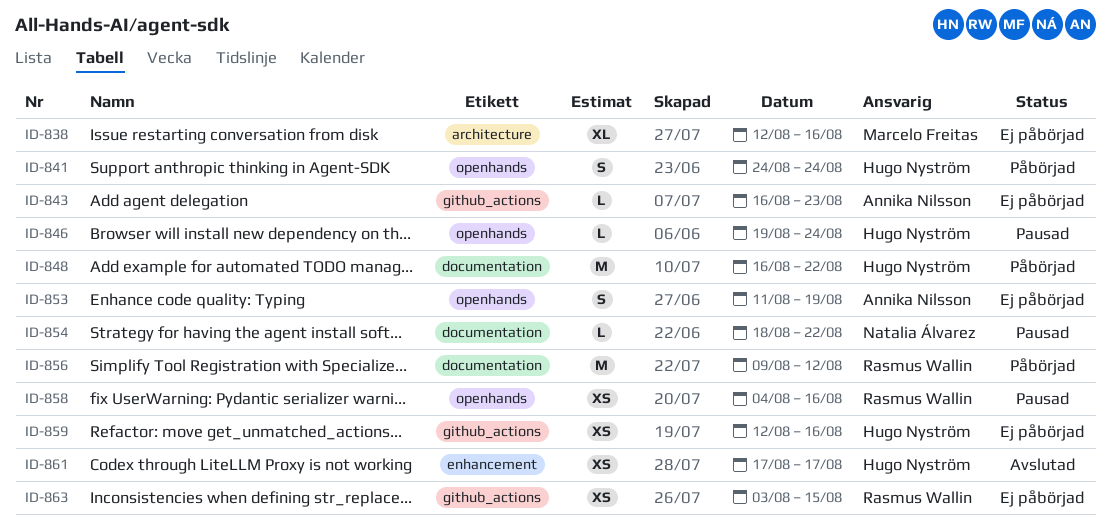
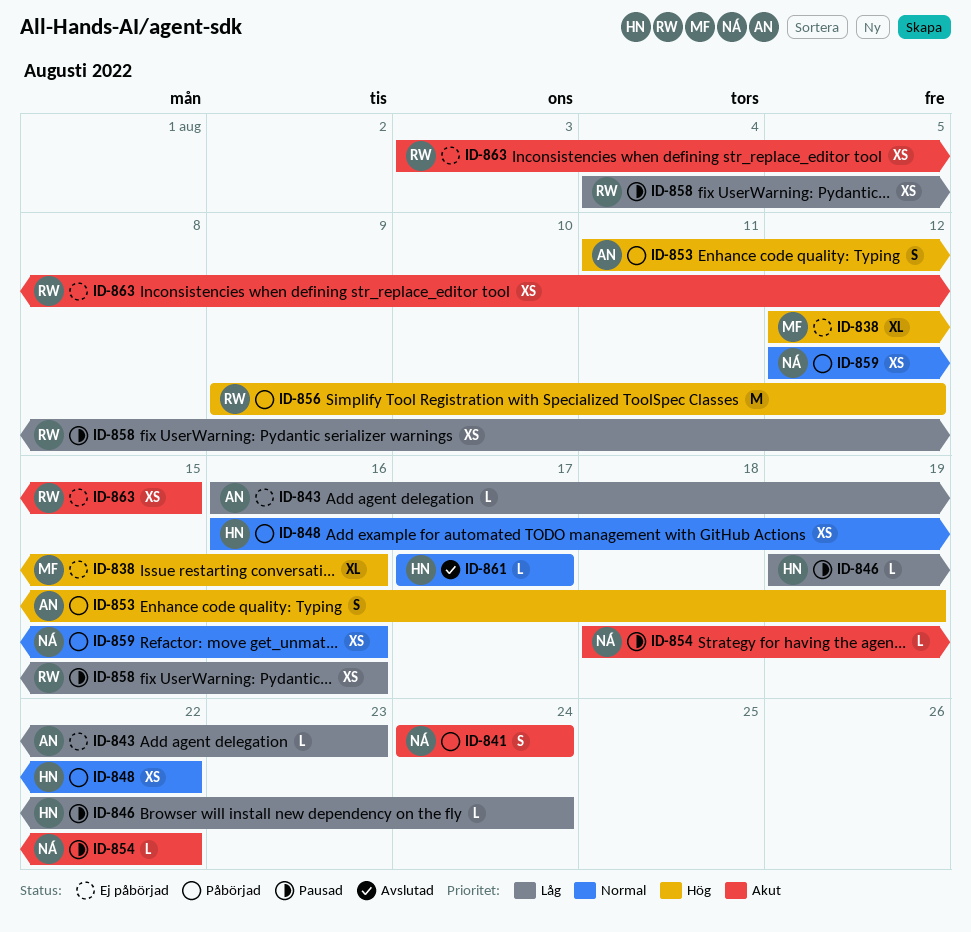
ID-841, owner: Hugo Nyström -> Natalia Álvarez
ID-848, estimate: M -> XS
ID-853, status: Ej påbörjad -> Påbörjad
ID-859, status: Ej påbörjad -> Påbörjad
ID-859, owner: Hugo Nyström -> Natalia Álvarez
ID-861, estimate: XS -> L

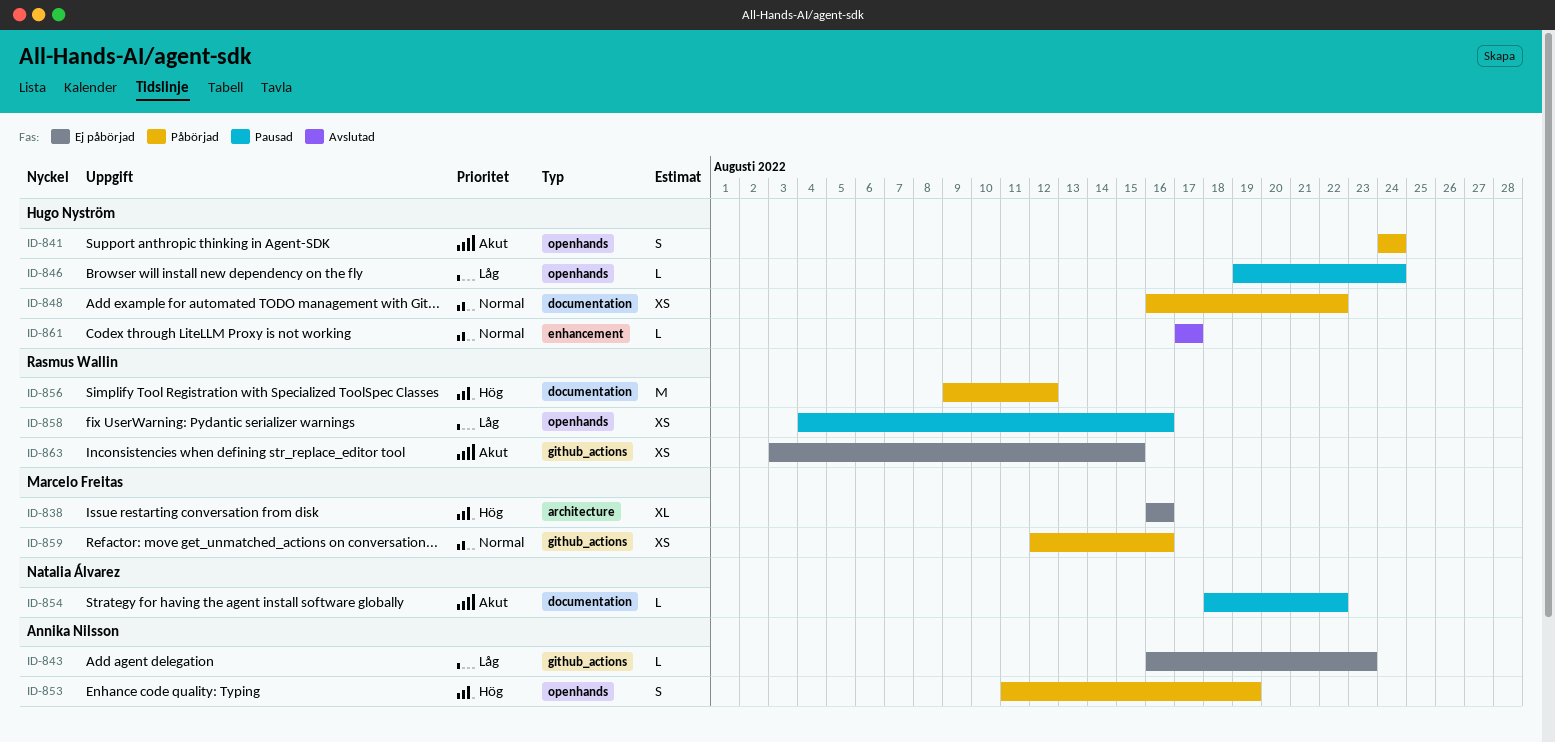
ID-838, start: Aug 12 -> Aug 16
ID-841, owner: Natalia Álvarez -> Hugo Nyström
ID-859, owner: Natalia Álvarez -> Marcelo Freitas

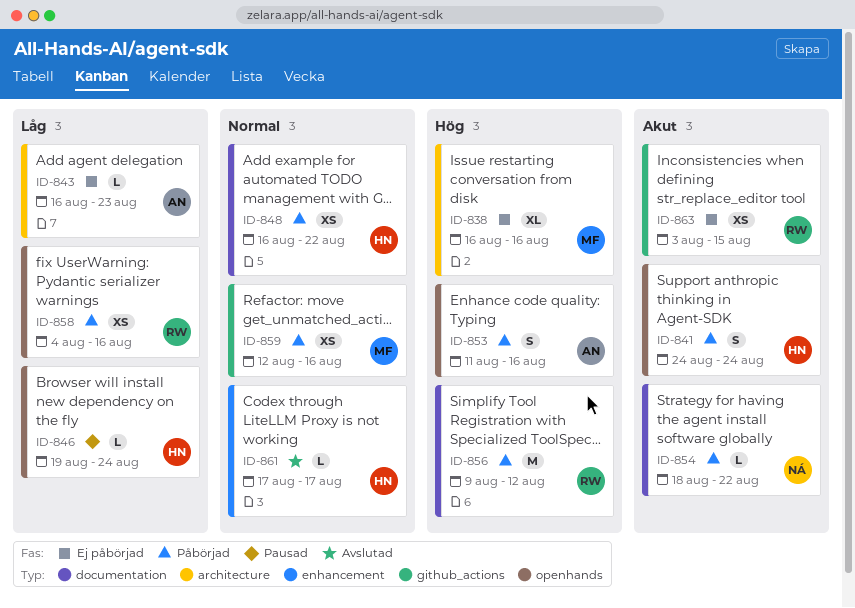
ID-843, label: github_actions -> architecture
ID-853, due: Aug 19 -> Aug 16
ID-854, status: Pausad -> Påbörjad
ID-858, status: Pausad -> Påbörjad

